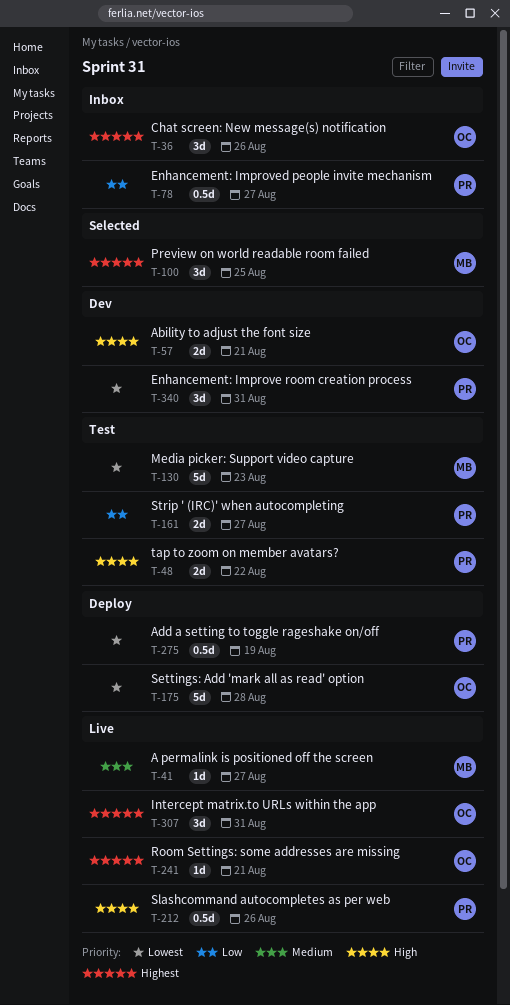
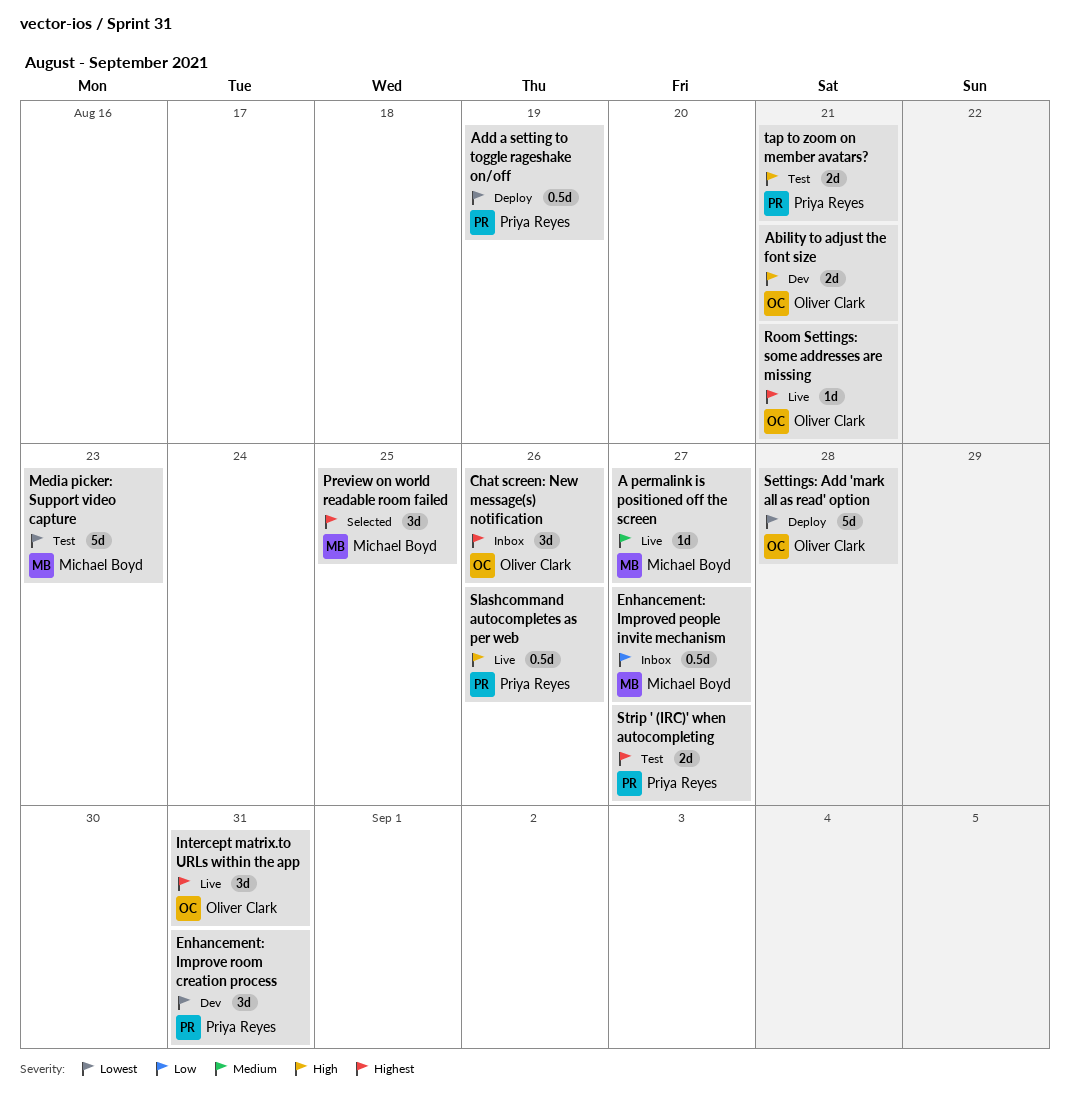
Enhancement: Improved people invite mechanism, owner: Priya Reyes -> Michael Boyd
Strip ' (IRC)' when autocompleting, priority: Low -> Highest
tap to zoom on member avatars?, due: Aug 22 -> Aug 21

